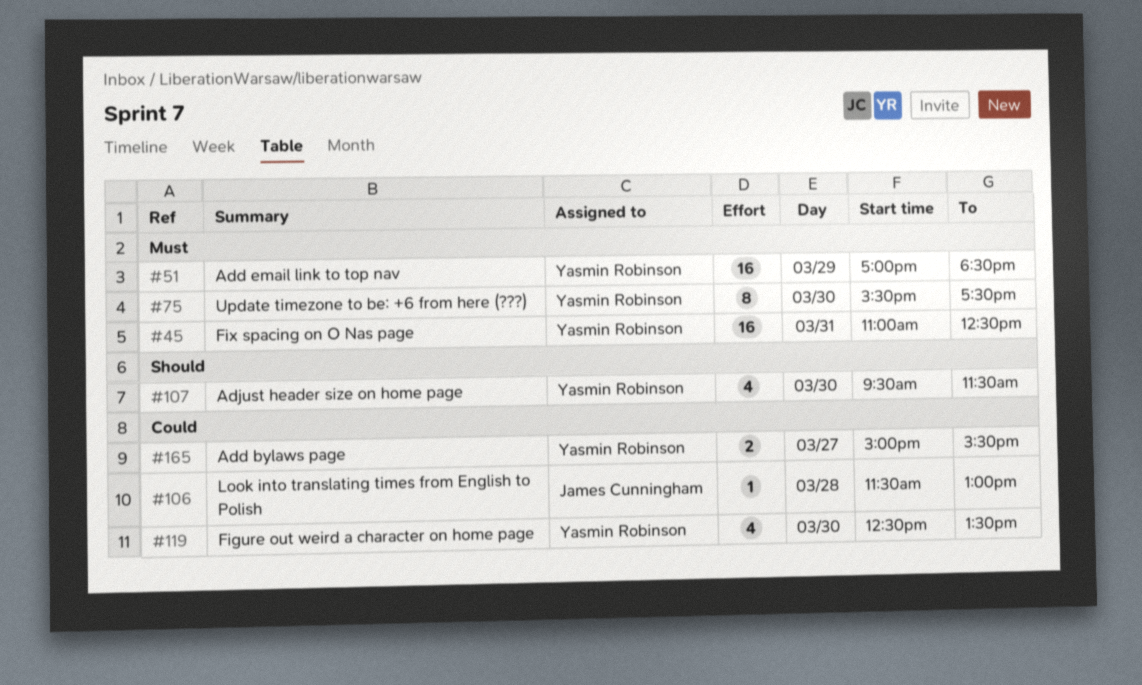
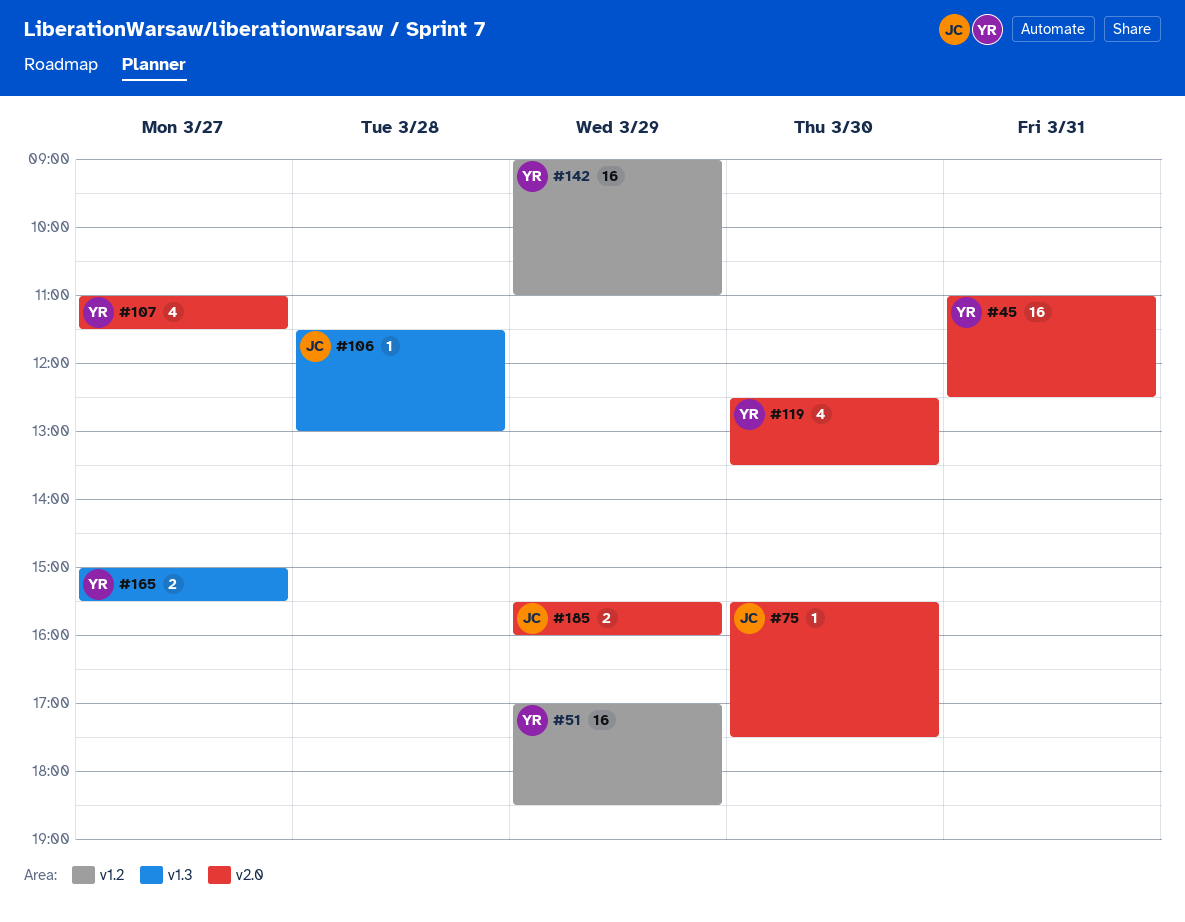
#75, owner: Yasmin Robinson -> James Cunningham
#75, estimate: 8 -> 1
#107, day: Mar 30 -> Mar 27
#107, begins: 09:30 -> 11:00
#142: none -> present
#185: none -> present

